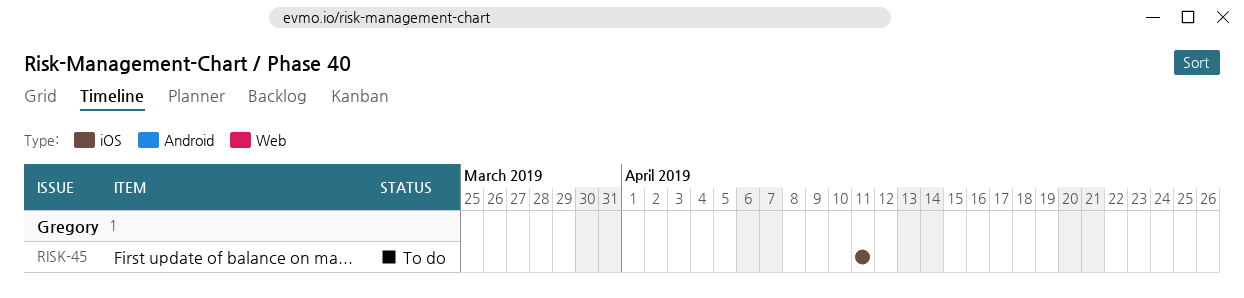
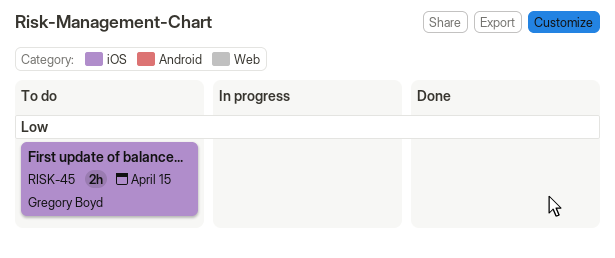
RISK-45, due: Apr 11 -> Apr 15

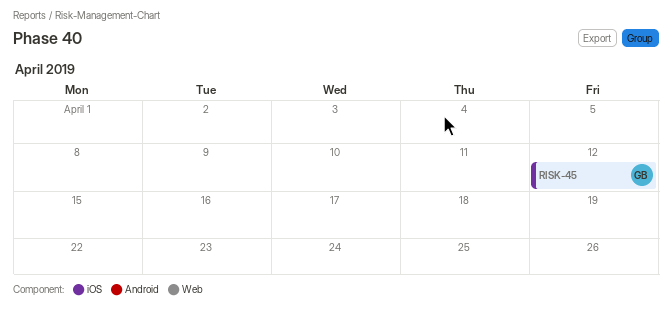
RISK-45, due: Apr 15 -> Apr 12

